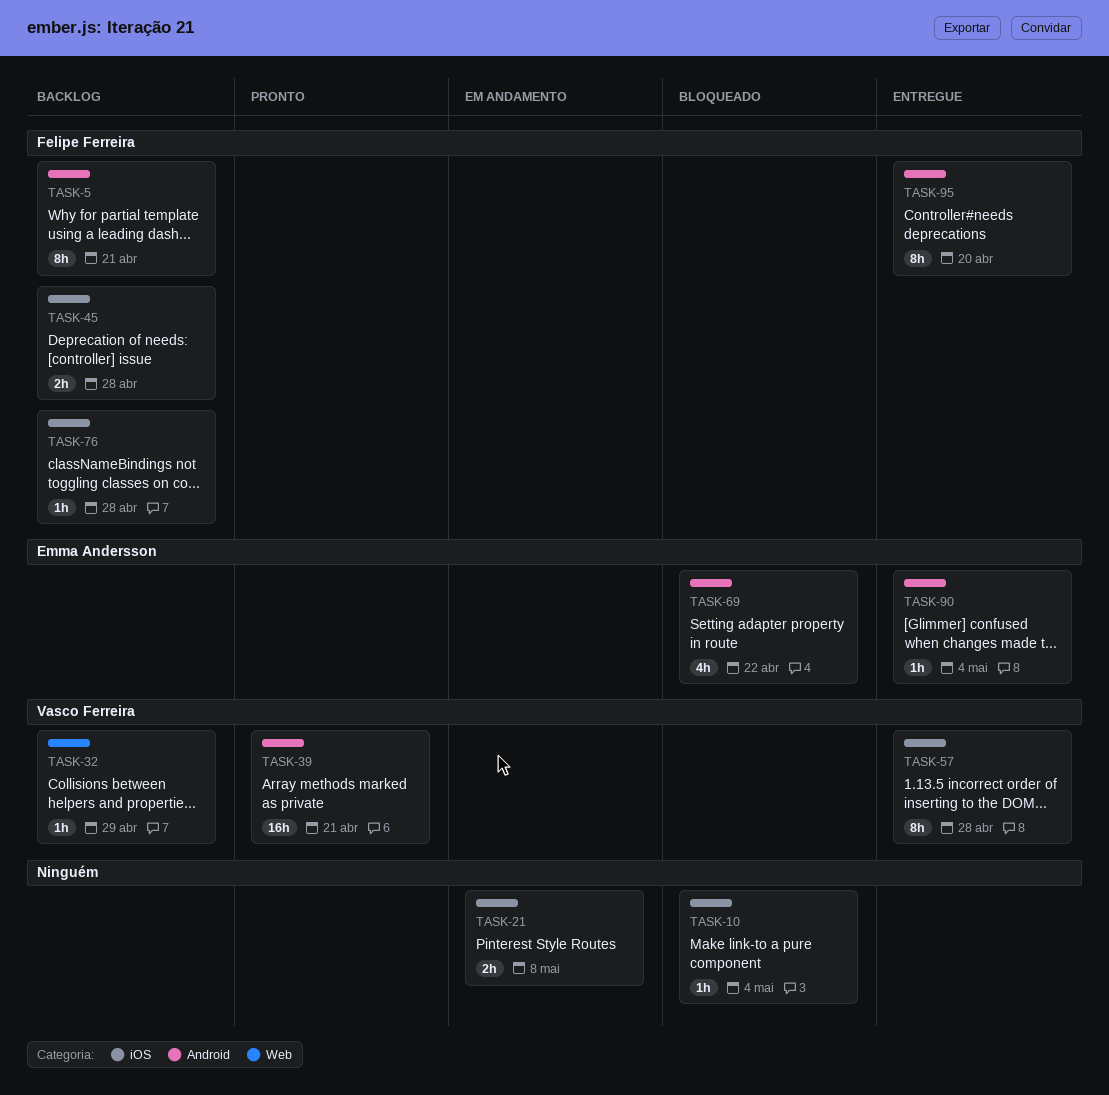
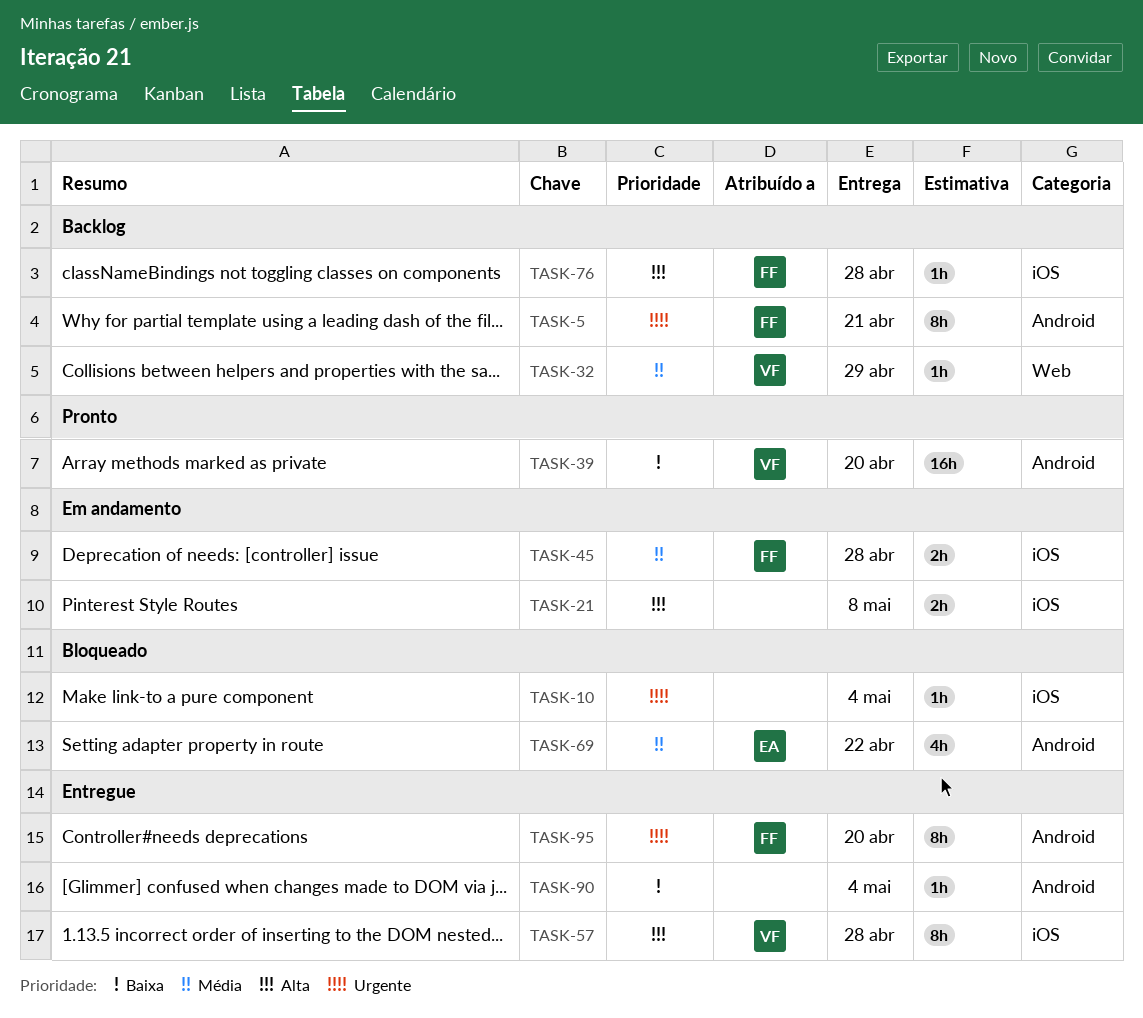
TASK-39, due: Apr 21 -> Apr 20
TASK-45, status: Backlog -> Em andamento
TASK-90, owner: Emma Andersson -> none

